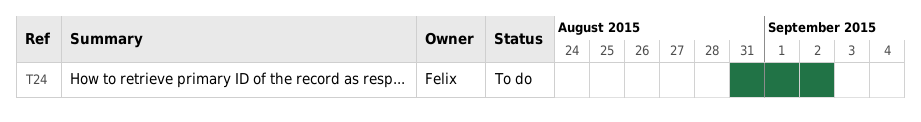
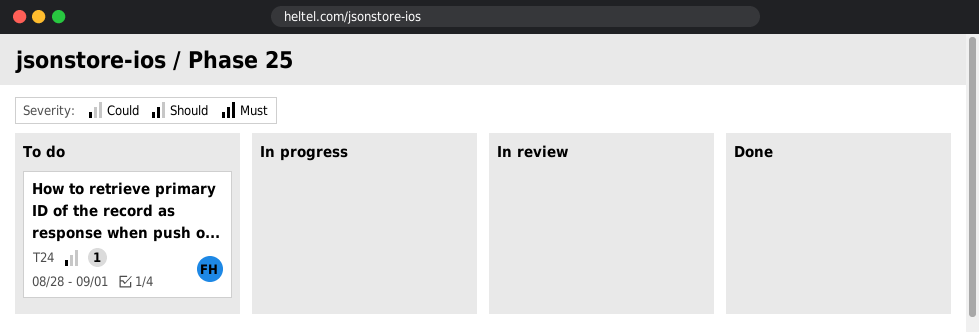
T24, start: Aug 31 -> Aug 28
T24, due: Sep 2 -> Sep 1

